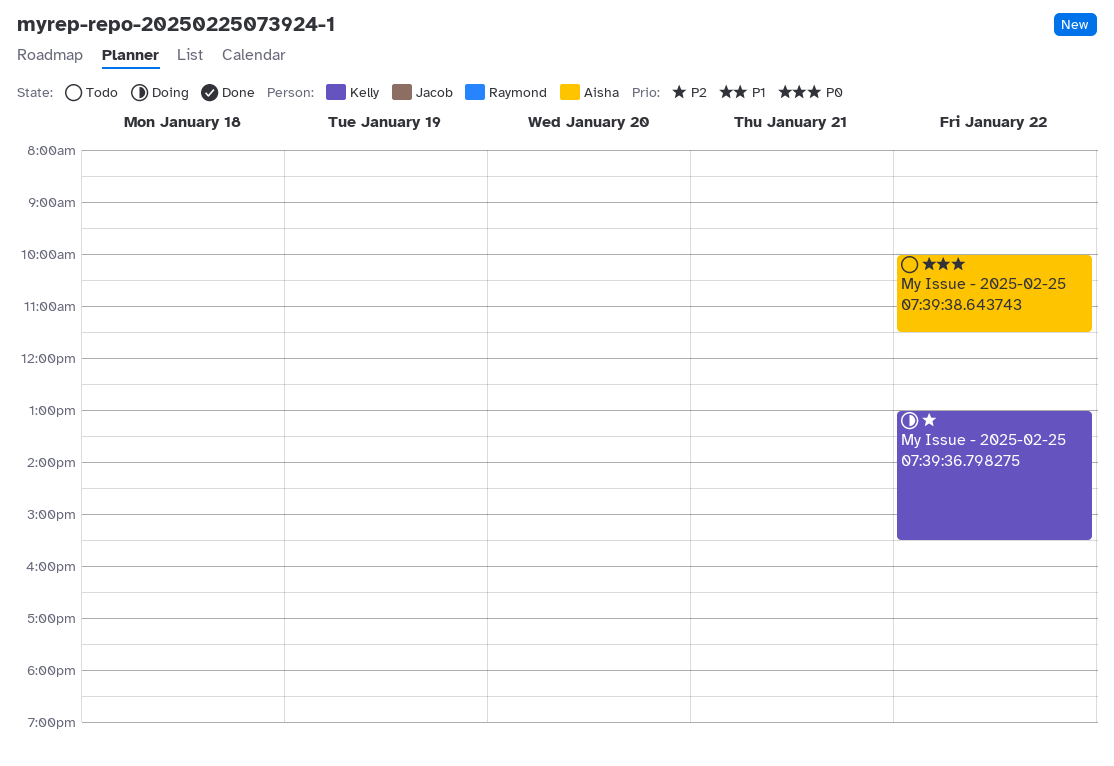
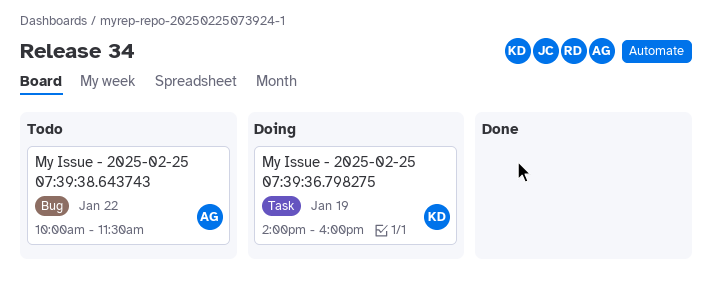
My Issue - 2025-02-25 07:39:36.798275, day: Jan 22 -> Jan 19
My Issue - 2025-02-25 07:39:36.798275, begins: 13:00 -> 14:00
My Issue - 2025-02-25 07:39:36.798275, ends: 15:30 -> 16:00

